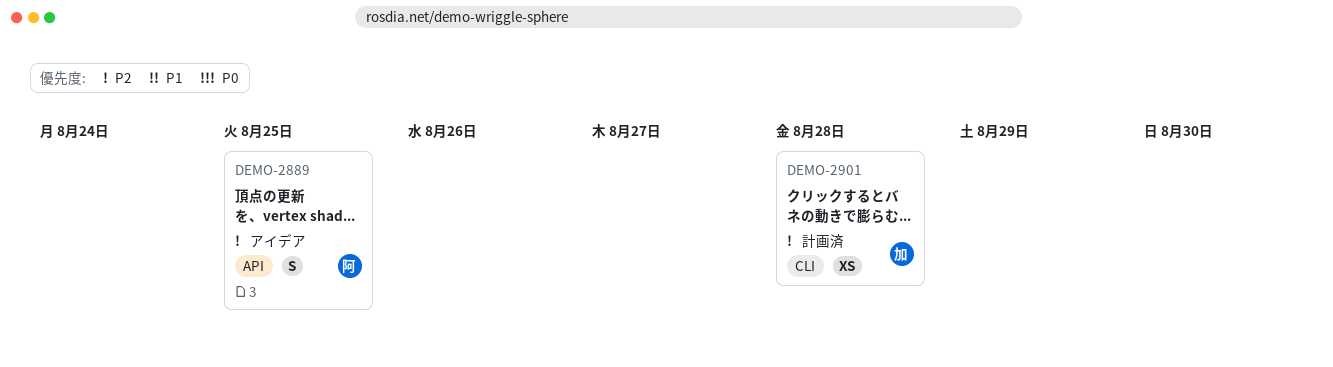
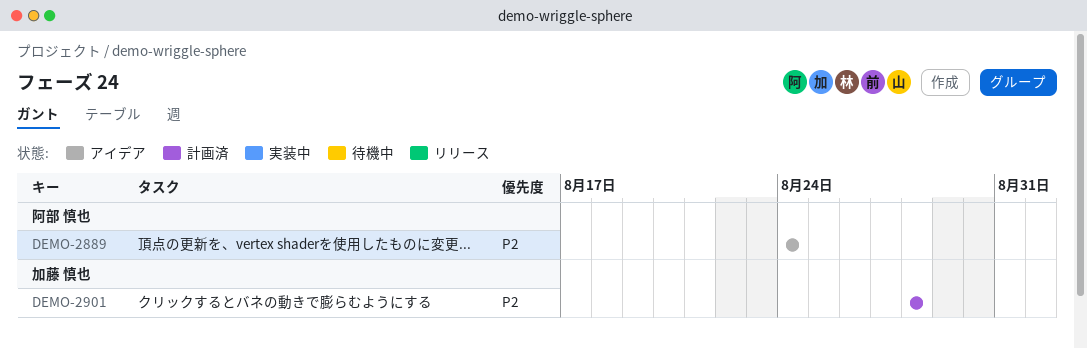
DEMO-2889, due: Aug 25 -> Aug 24

